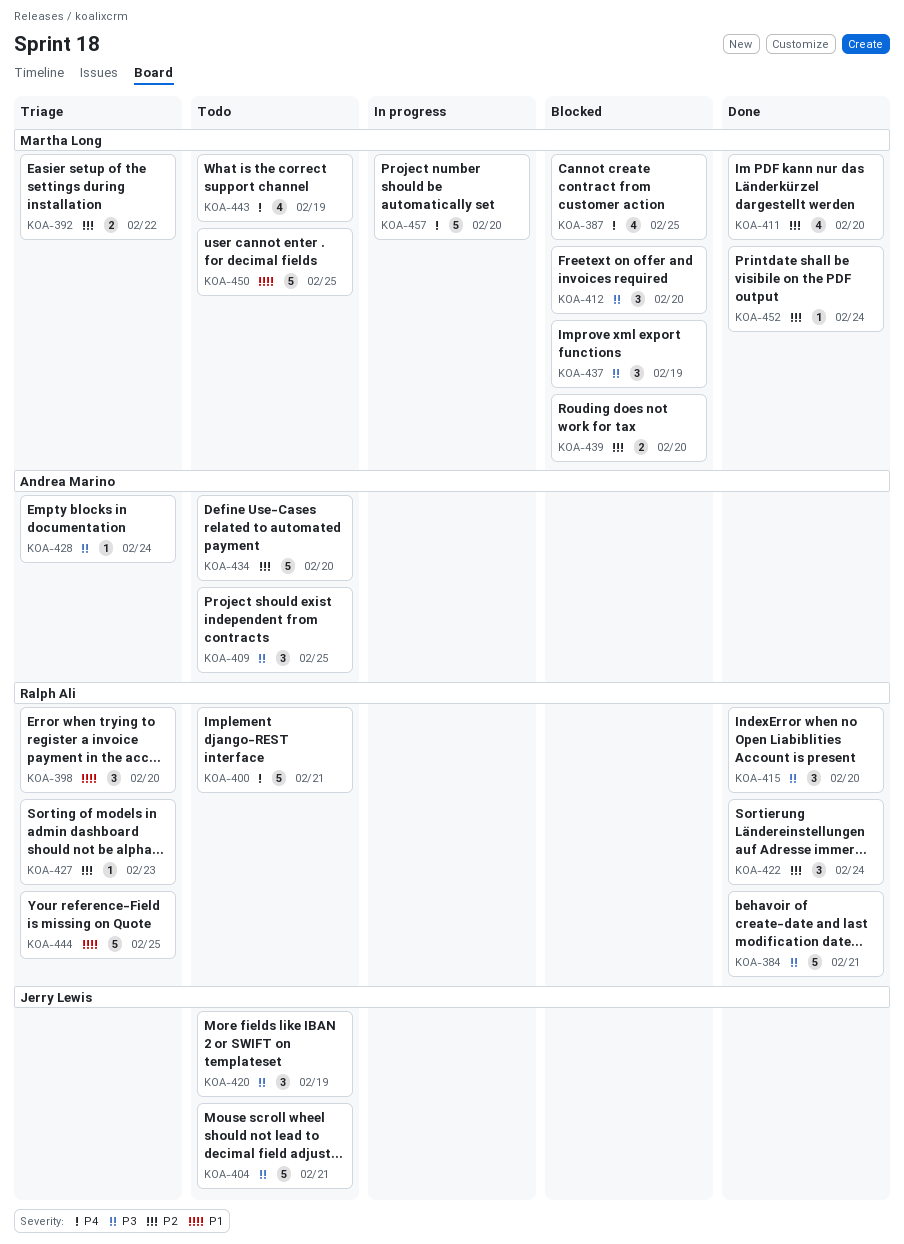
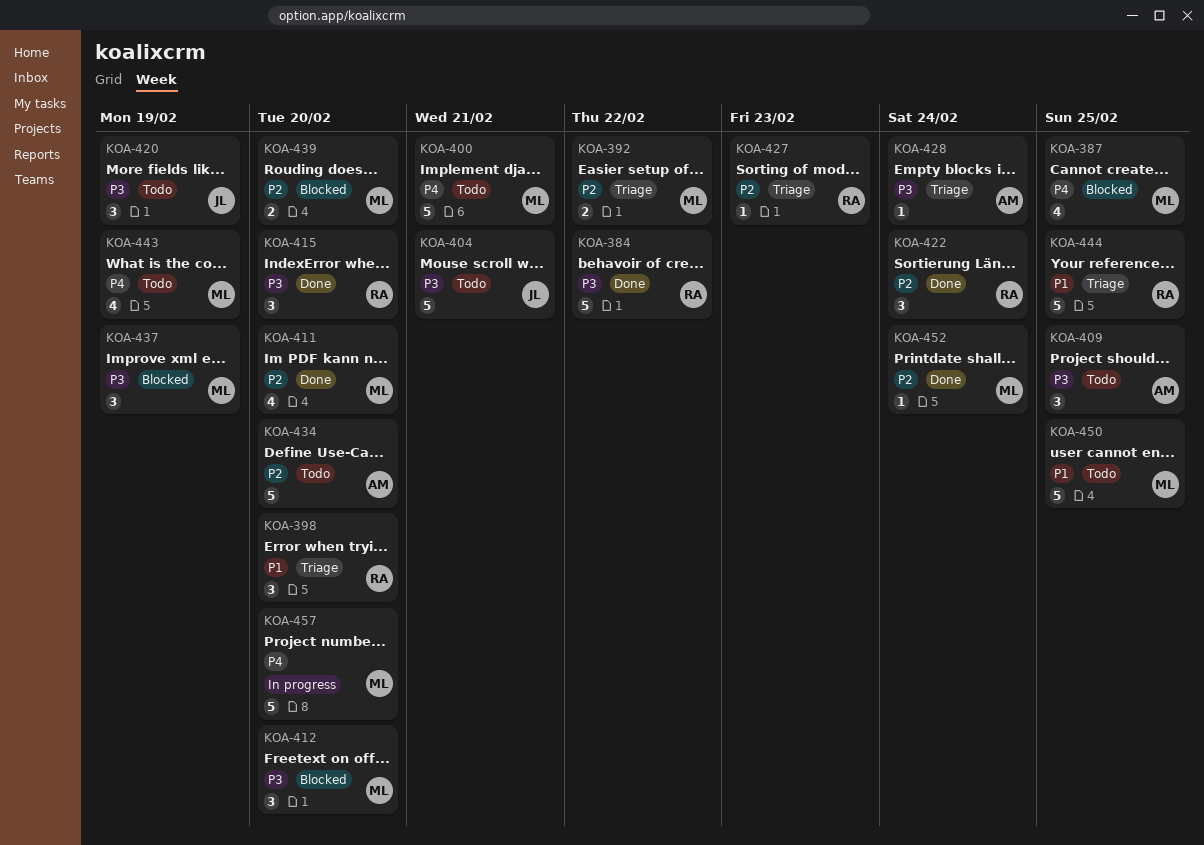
KOA-384, due: Feb 21 -> Feb 22
KOA-400, owner: Ralph Ali -> Martha Long

